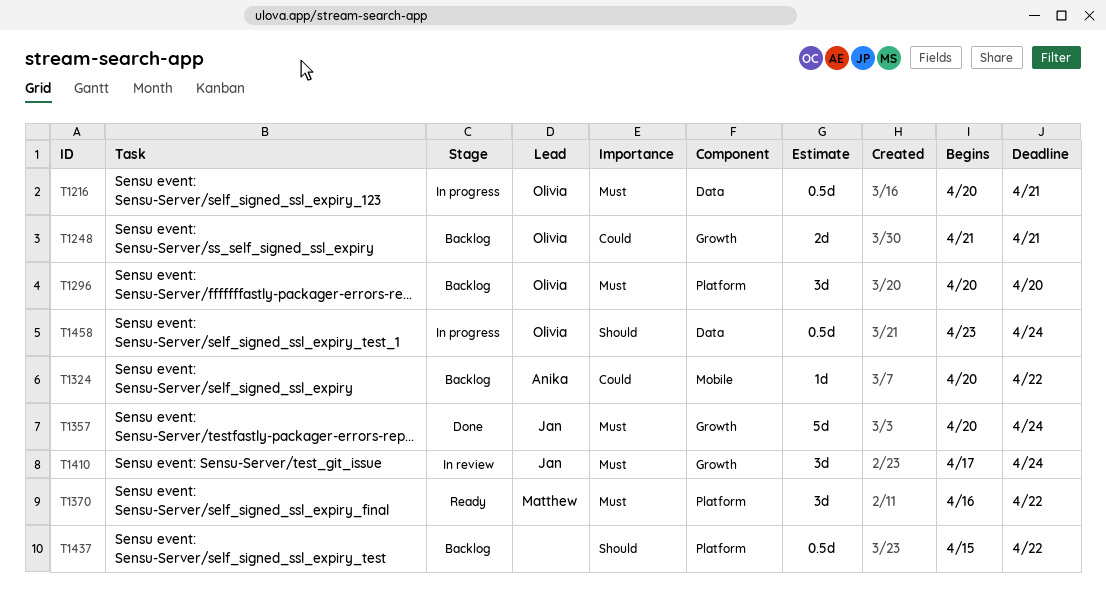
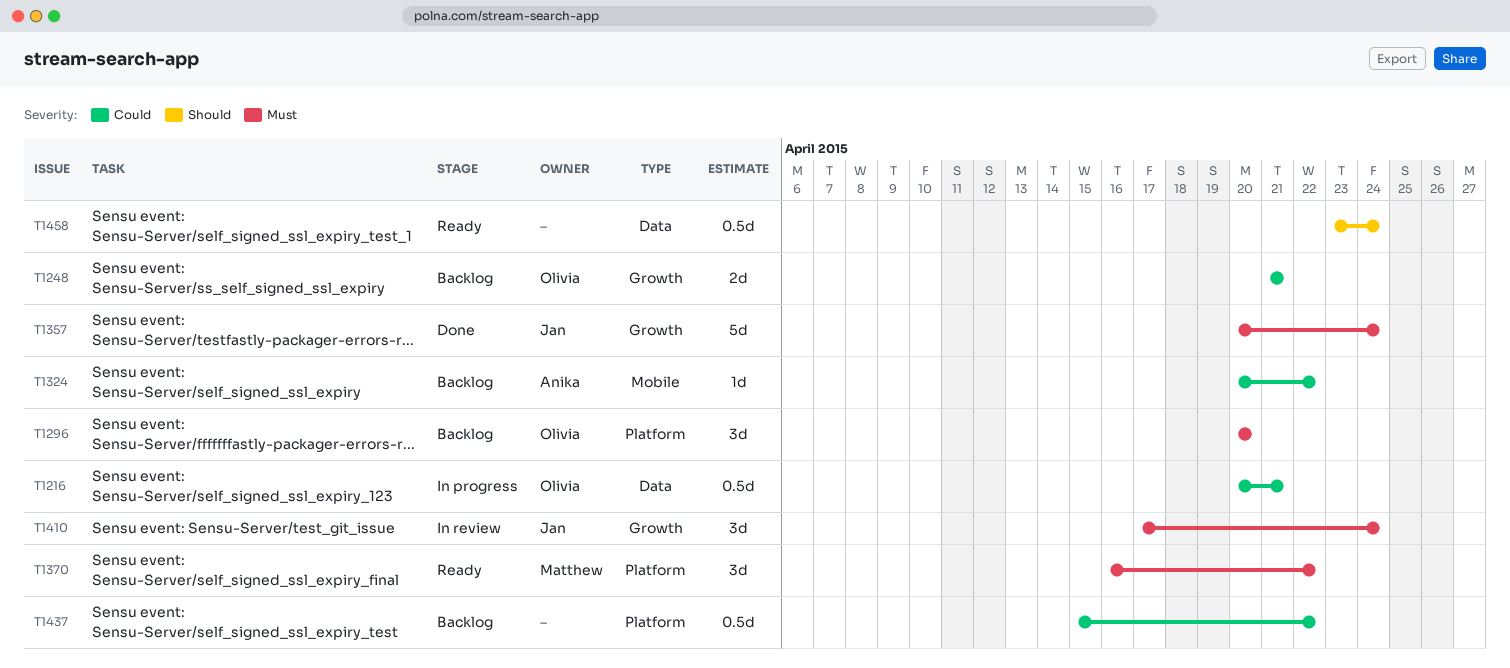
T1216, priority: Must -> Could
T1437, priority: Should -> Could
T1458, status: In progress -> Ready
T1458, owner: Olivia -> none

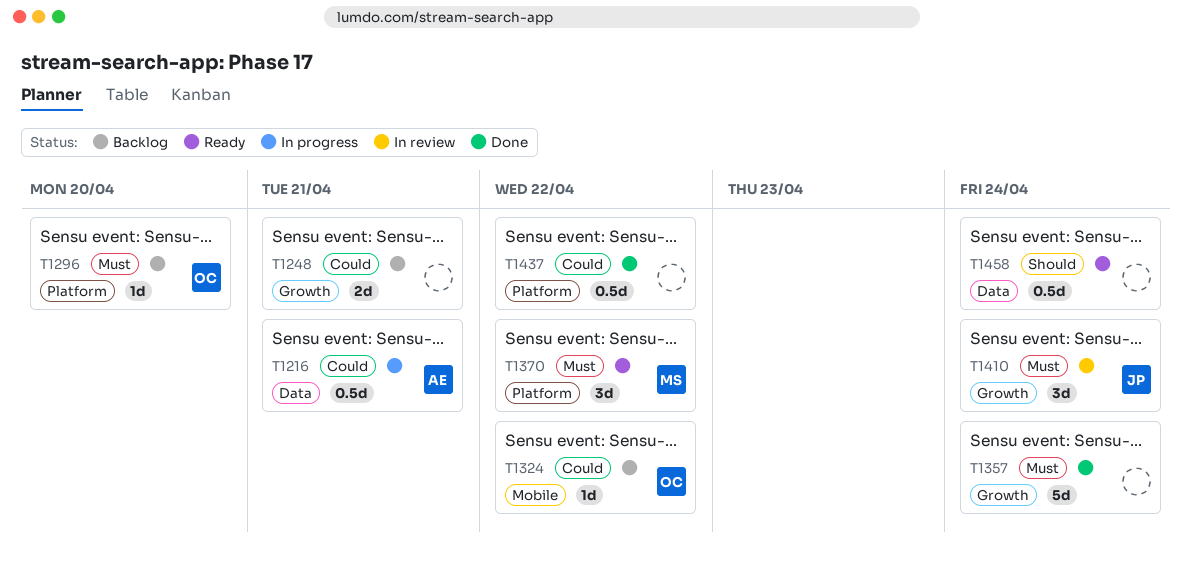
T1216, owner: Olivia -> Anika
T1248, owner: Olivia -> none
T1296, estimate: 3d -> 1d
T1324, owner: Anika -> Olivia
T1357, owner: Jan -> none
T1437, status: Backlog -> Done

